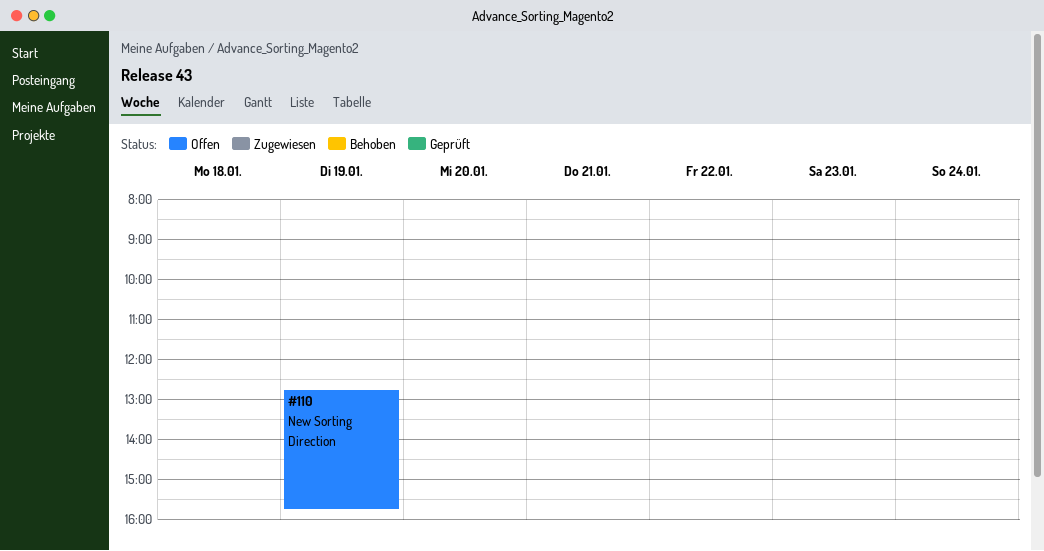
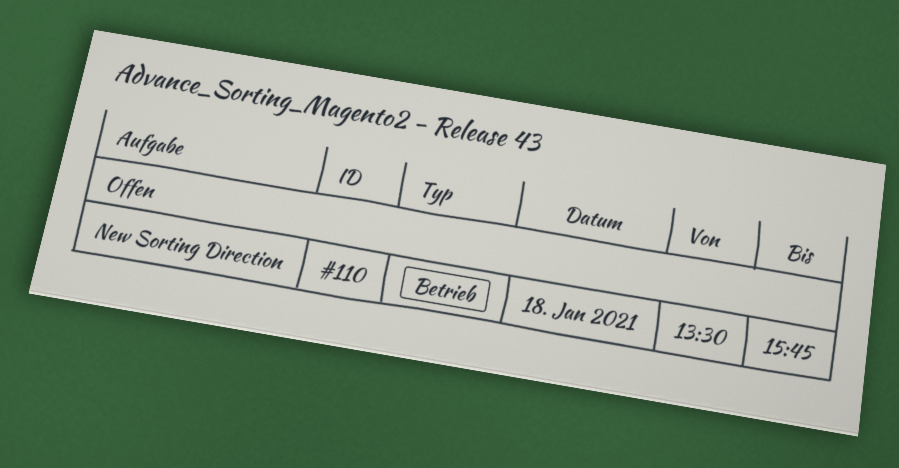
#110, day: Jan 19 -> Jan 18
#110, begins: 12:45 -> 13:30

